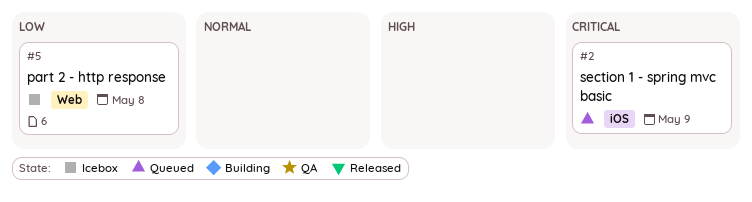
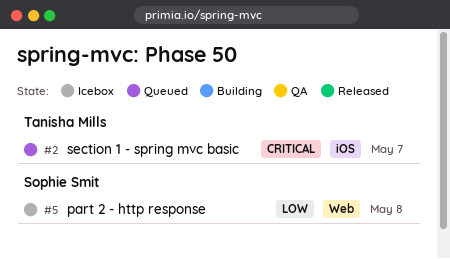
#2, due: May 9 -> May 7

